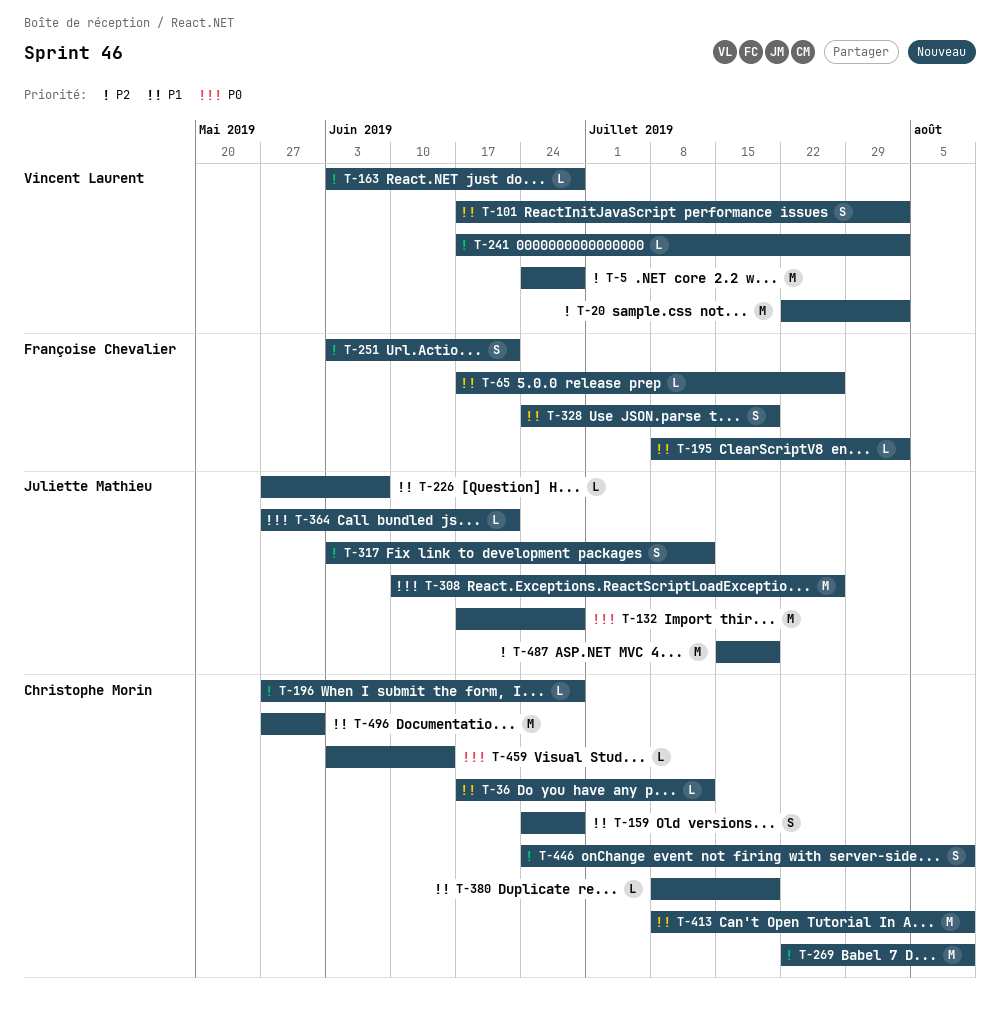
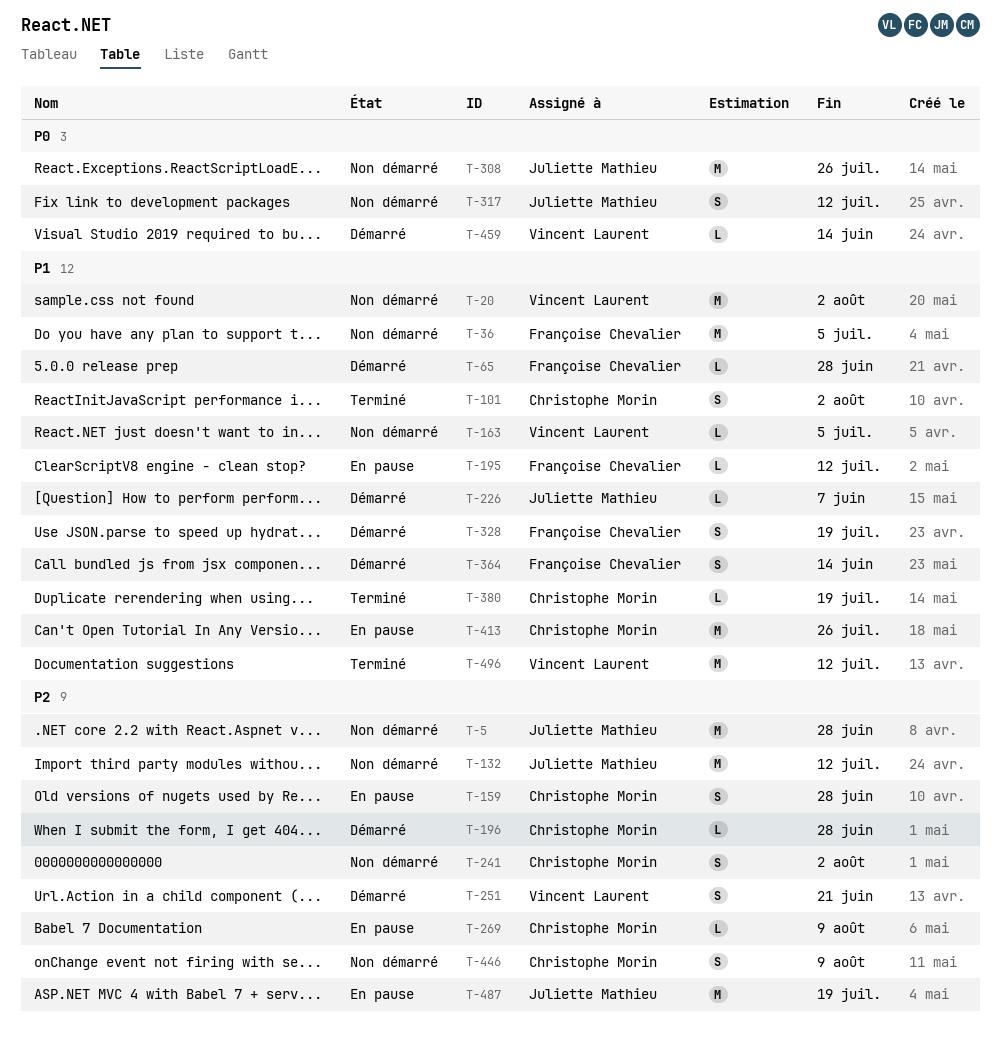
T-5, owner: Vincent Laurent -> Juliette Mathieu
T-20, priority: P2 -> P1
T-36, owner: Christophe Morin -> Françoise Chevalier
T-36, estimate: L -> M
T-36, due: Jul 12 -> Jul 5
T-65, due: Jul 26 -> Jun 28
T-101, owner: Vincent Laurent -> Christophe Morin
T-132, priority: P0 -> P2
T-132, due: Jun 28 -> Jul 12
T-159, priority: P1 -> P2
T-163, priority: P2 -> P1
T-163, due: Jun 28 -> Jul 5
T-195, due: Aug 2 -> Jul 12
T-241, owner: Vincent Laurent -> Christophe Morin
T-241, estimate: L -> S
T-251, owner: Françoise Chevalier -> Vincent Laurent
T-269, estimate: M -> L
T-317, priority: P2 -> P0
T-364, owner: Juliette Mathieu -> Françoise Chevalier
T-364, priority: P0 -> P1
T-364, estimate: L -> S
T-364, due: Jun 21 -> Jun 14
T-413, due: Aug 9 -> Jul 26
T-459, owner: Christophe Morin -> Vincent Laurent
T-496, owner: Christophe Morin -> Vincent Laurent
T-496, due: May 31 -> Jul 12

